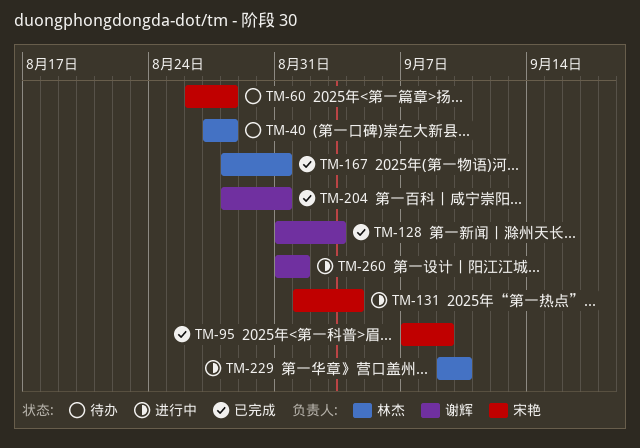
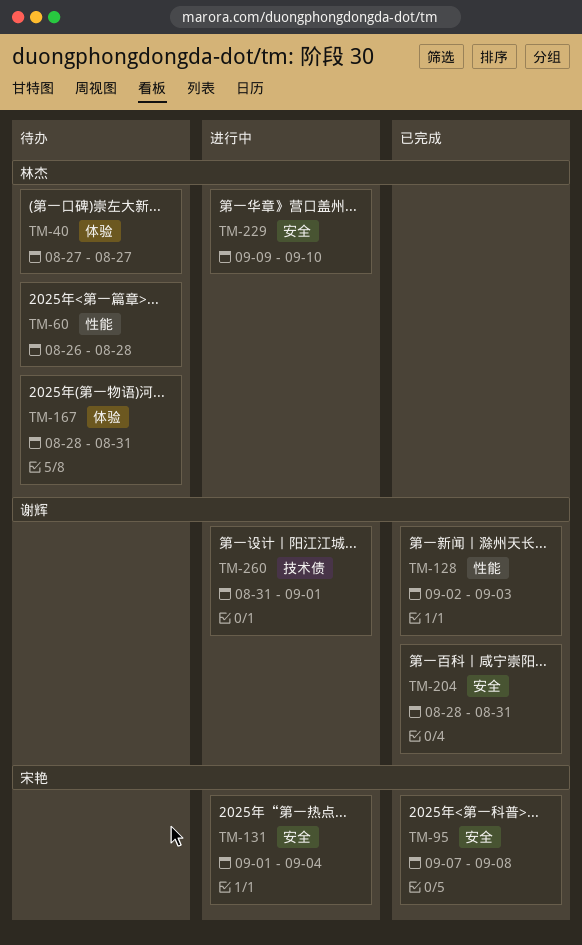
TM-40, due: Aug 28 -> Aug 27
TM-60, owner: 宋艳 -> 林杰
TM-95, due: Sep 9 -> Sep 8
TM-128, start: Aug 31 -> Sep 2
TM-167, status: 已完成 -> 待办

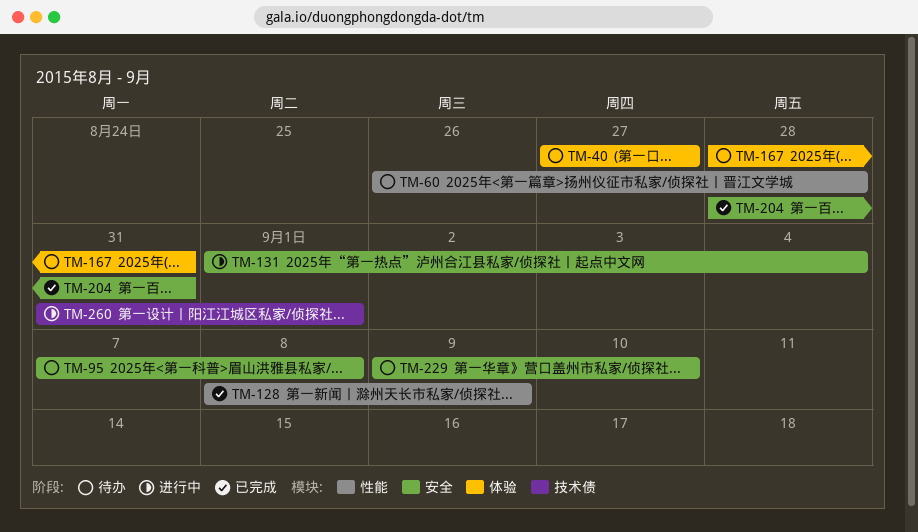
TM-95, status: 已完成 -> 待办
TM-128, start: Sep 2 -> Sep 8
TM-128, due: Sep 3 -> Sep 9
TM-229, status: 进行中 -> 待办

